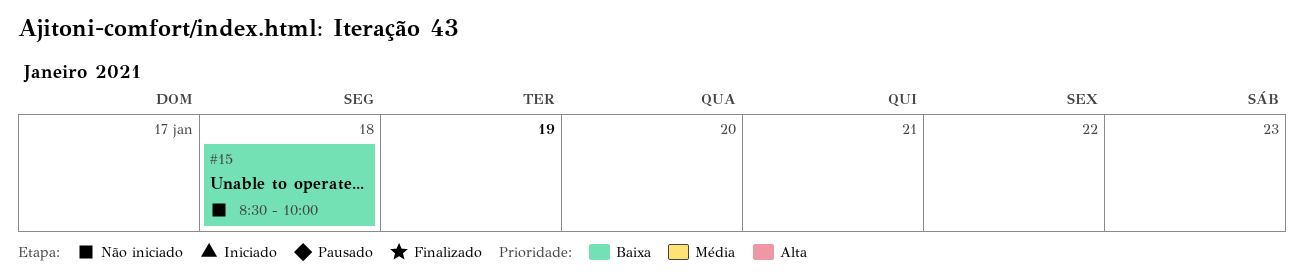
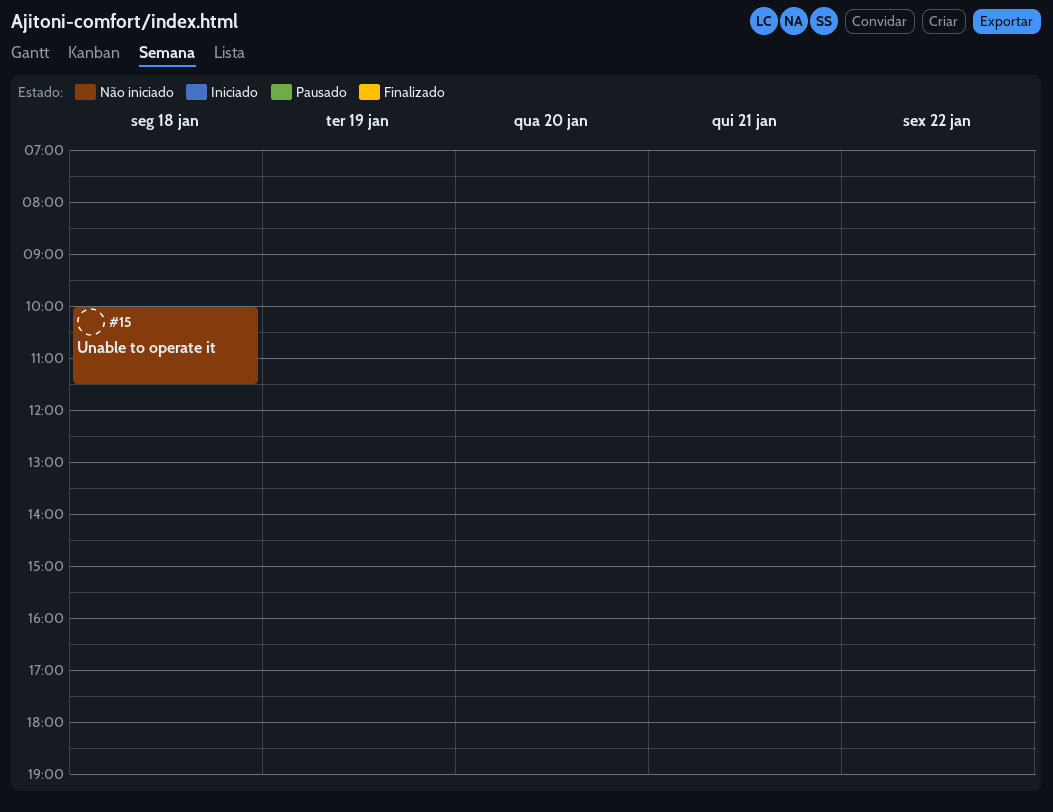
#15, begins: 08:30 -> 10:00
#15, ends: 10:00 -> 11:30

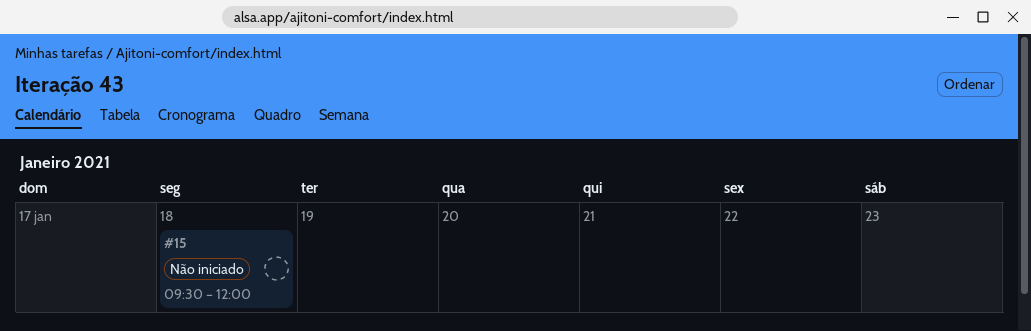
#15, begins: 10:00 -> 09:30
#15, ends: 11:30 -> 12:00

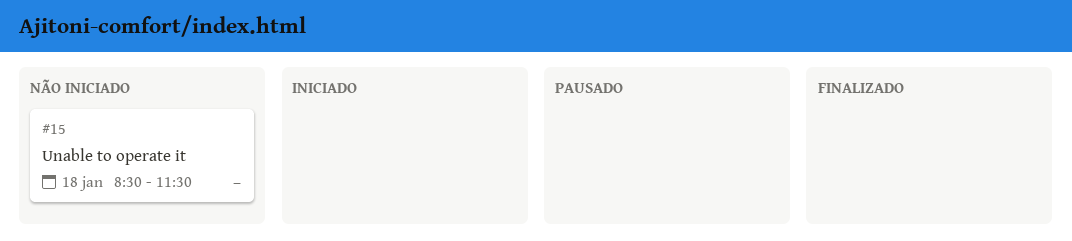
#15, begins: 09:30 -> 08:30
#15, ends: 12:00 -> 11:30

